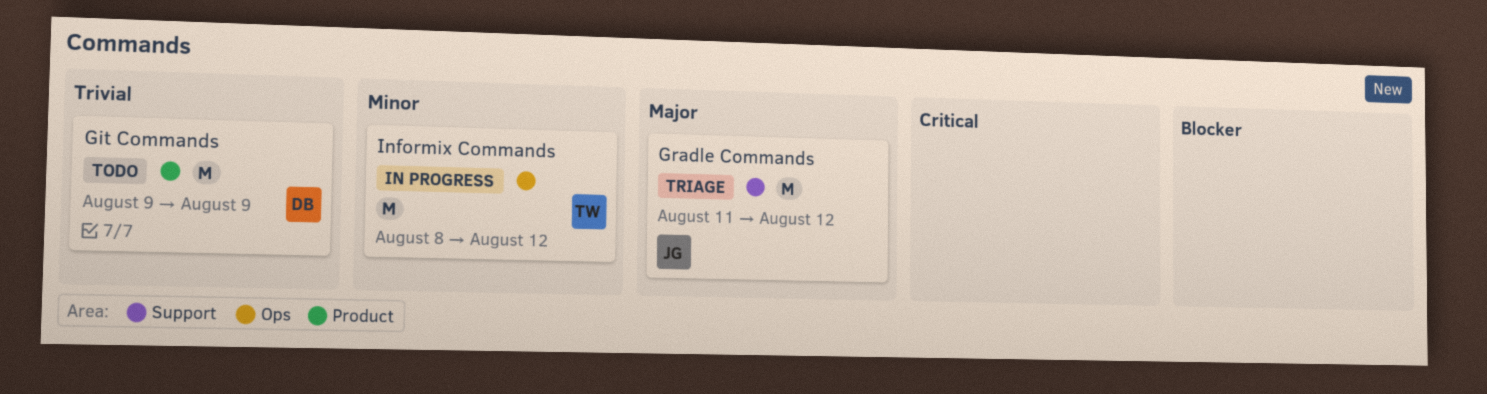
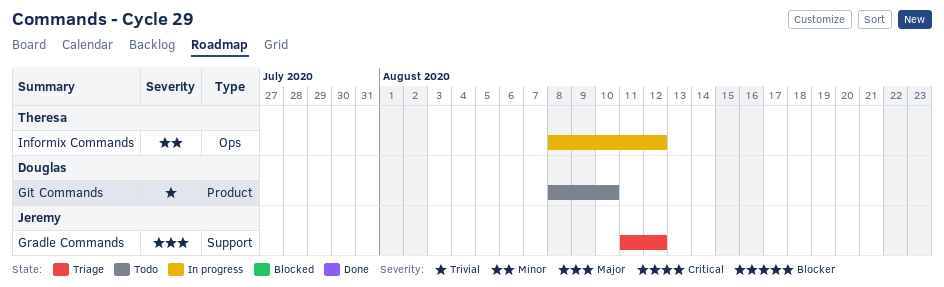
Git Commands, start: Aug 9 -> Aug 8
Git Commands, due: Aug 9 -> Aug 10

